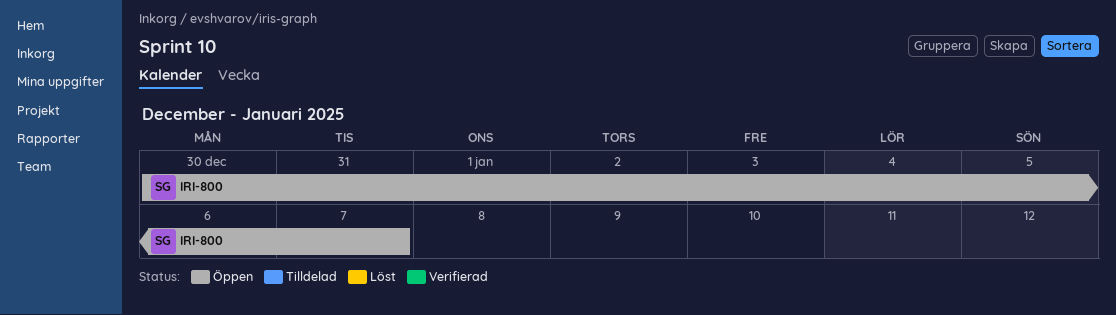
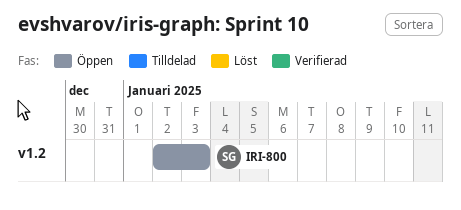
IRI-800, start: Dec 30 -> Jan 2
IRI-800, due: Jan 7 -> Jan 3

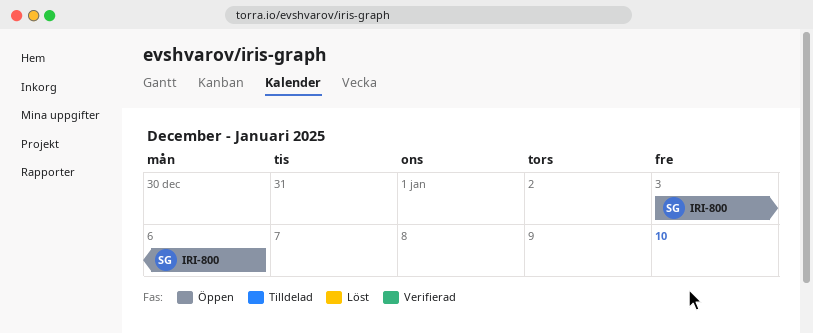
IRI-800, start: Jan 2 -> Jan 3
IRI-800, due: Jan 3 -> Jan 6

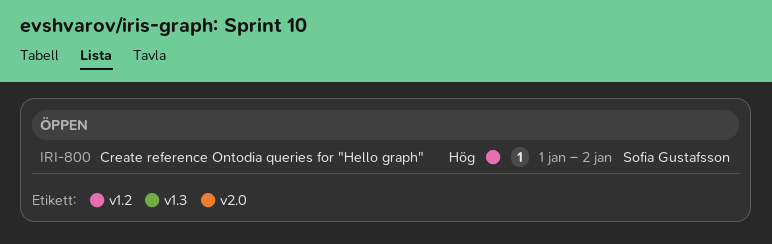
IRI-800, start: Jan 3 -> Jan 1
IRI-800, due: Jan 6 -> Jan 2

